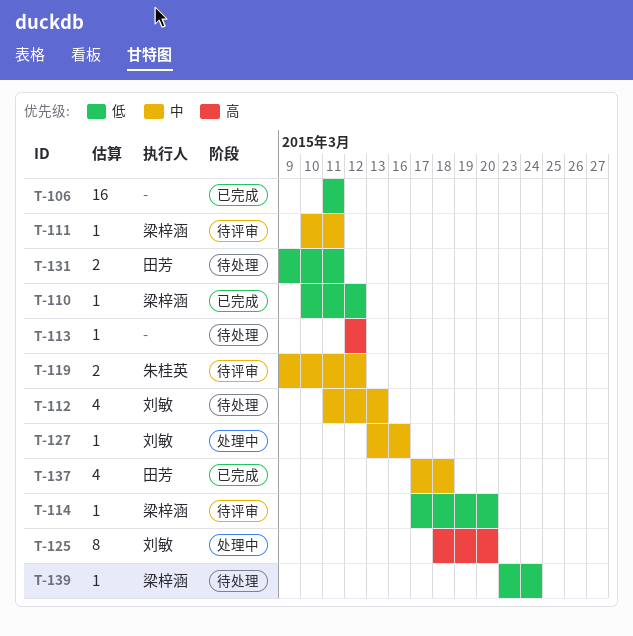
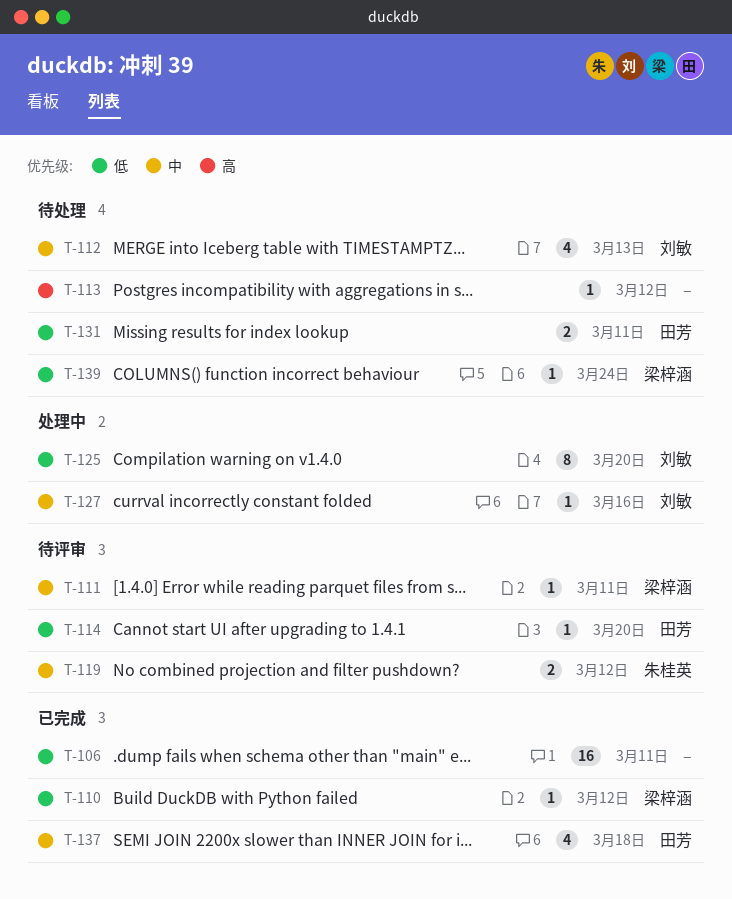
T-114, owner: 梁梓涵 -> 田芳
T-125, priority: 高 -> 低

